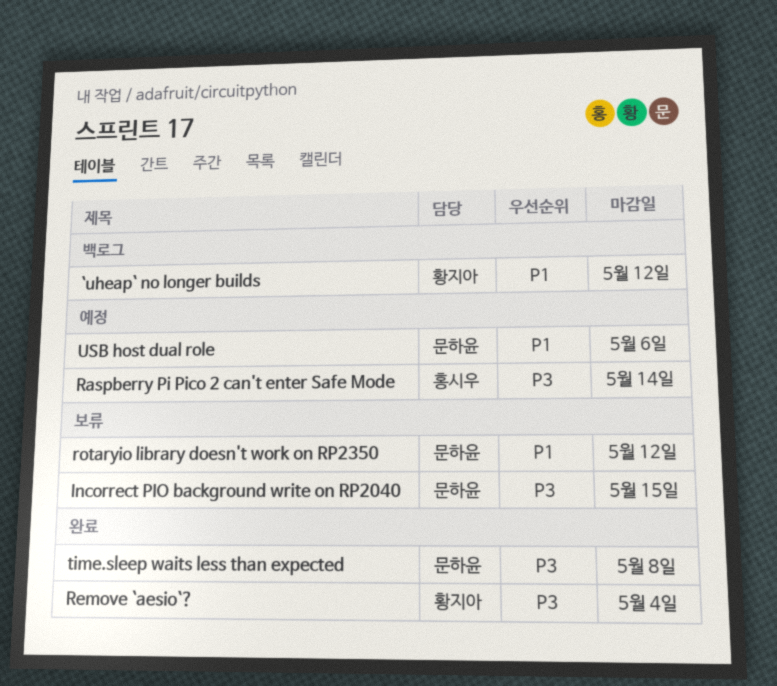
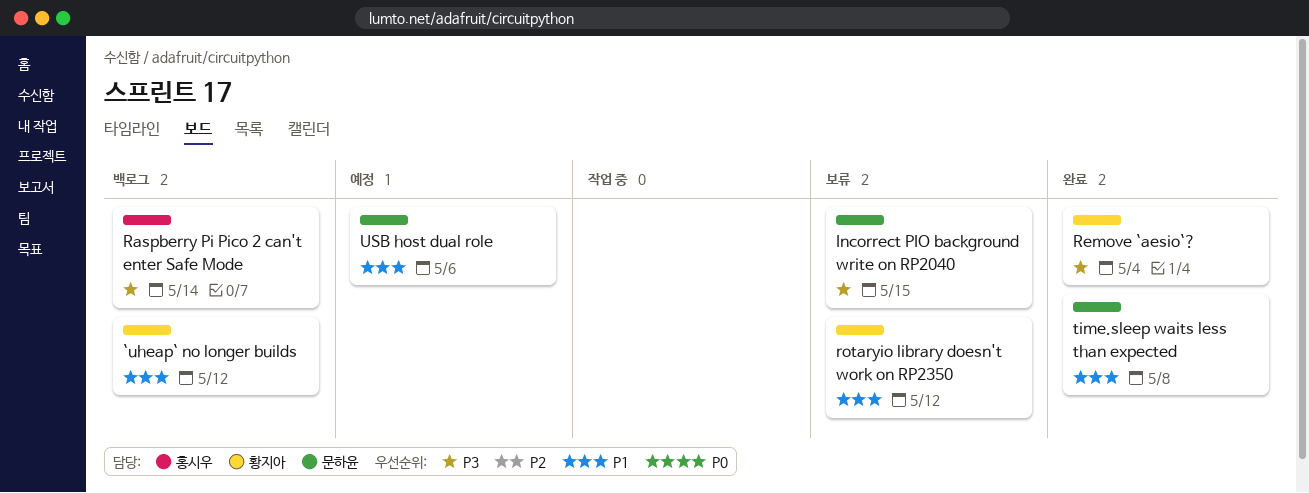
Raspberry Pi Pico 2 can't enter Safe Mode, status: 예정 -> 백로그
rotaryio library doesn't work on RP2350, owner: 문하윤 -> 황지아
time.sleep waits less than expected, priority: P3 -> P1

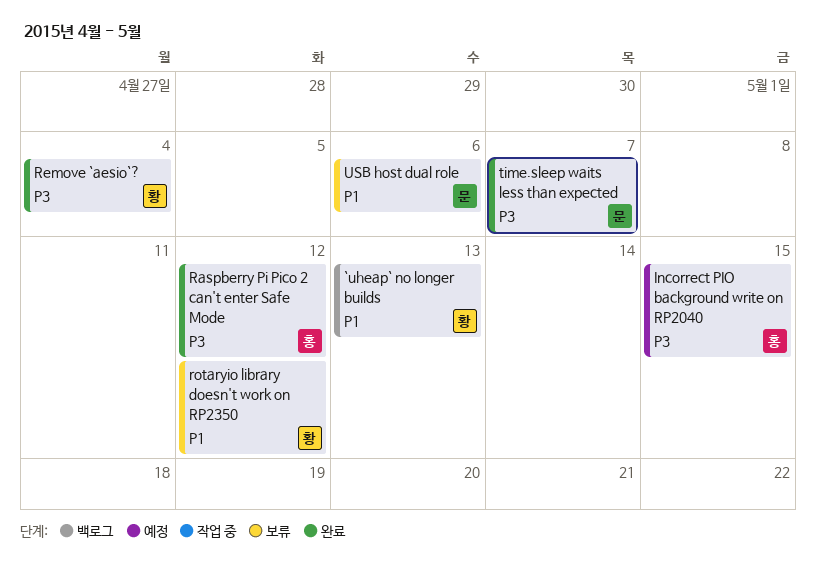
`uheap` no longer builds, due: May 12 -> May 13
Incorrect PIO background write on RP2040, status: 보류 -> 예정
Incorrect PIO background write on RP2040, owner: 문하윤 -> 홍시우
Raspberry Pi Pico 2 can't enter Safe Mode, status: 백로그 -> 완료
Raspberry Pi Pico 2 can't enter Safe Mode, due: May 14 -> May 12
time.sleep waits less than expected, priority: P1 -> P3
time.sleep waits less than expected, due: May 8 -> May 7
USB host dual role, status: 예정 -> 보류

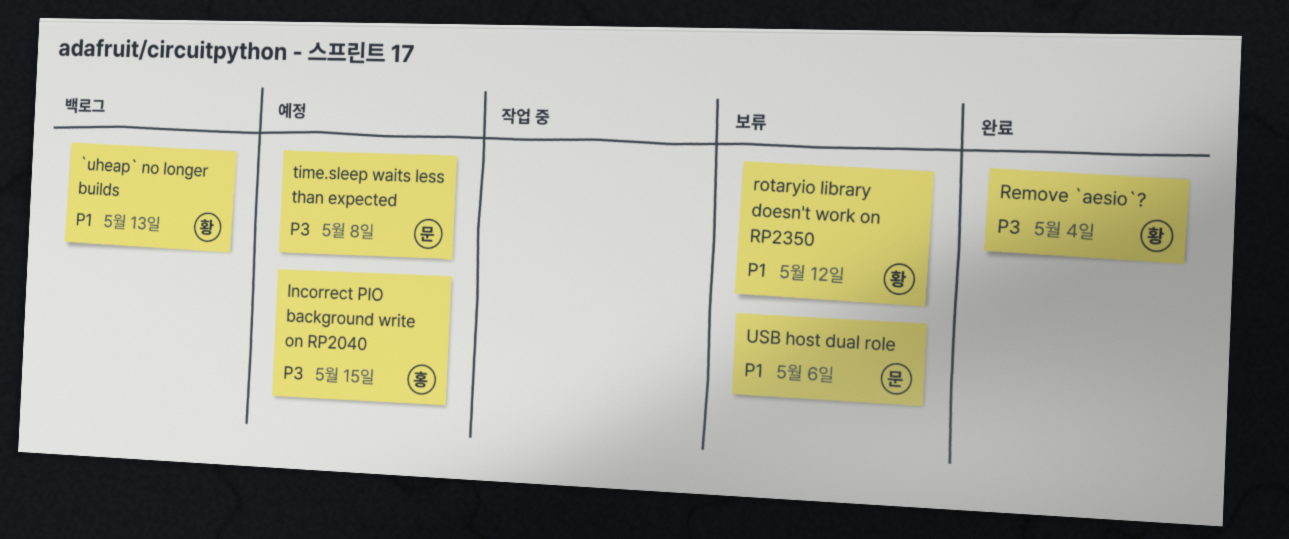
Raspberry Pi Pico 2 can't enter Safe Mode: present -> none
time.sleep waits less than expected, status: 완료 -> 예정
time.sleep waits less than expected, due: May 7 -> May 8

